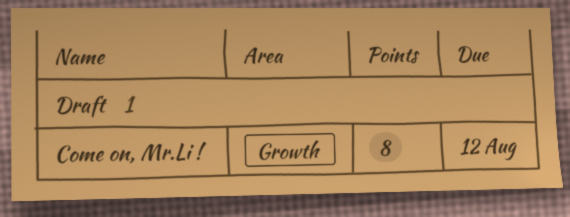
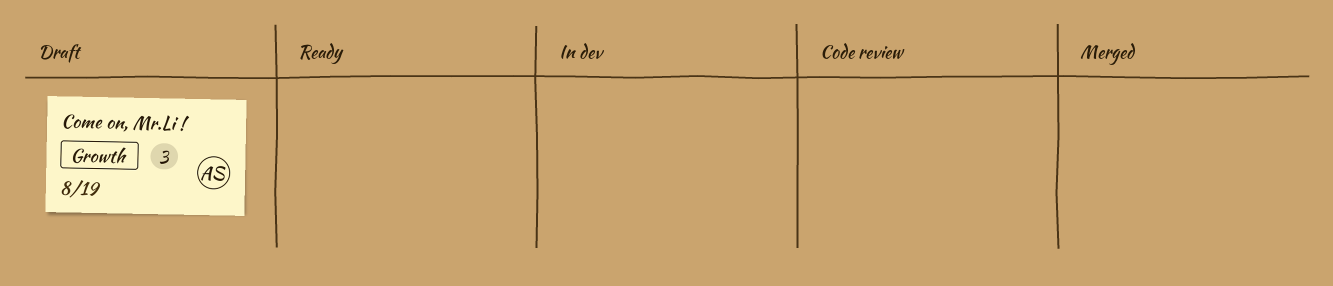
Come on, Mr.Li !, estimate: 8 -> 3
Come on, Mr.Li !, due: Aug 12 -> Aug 19

